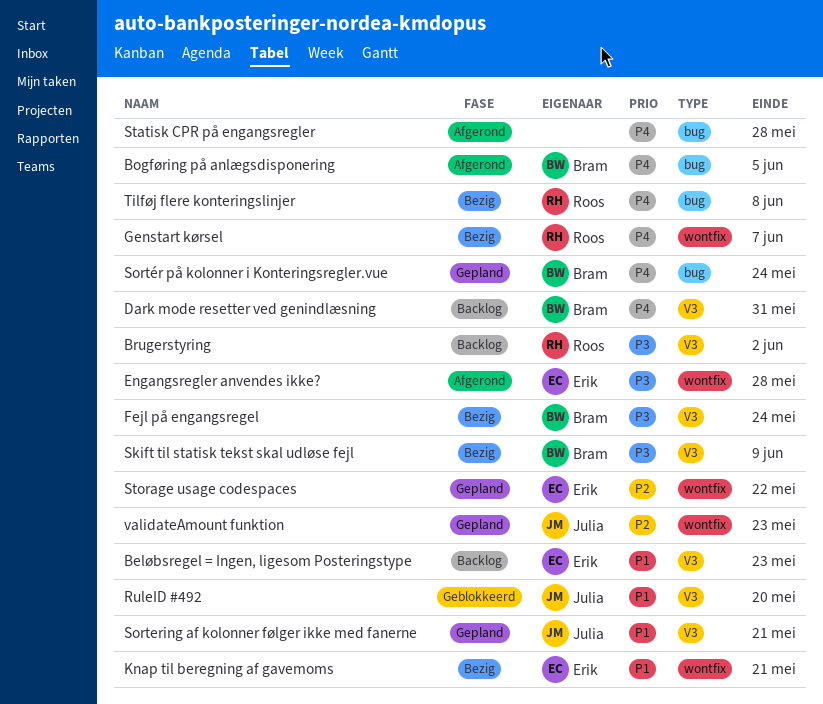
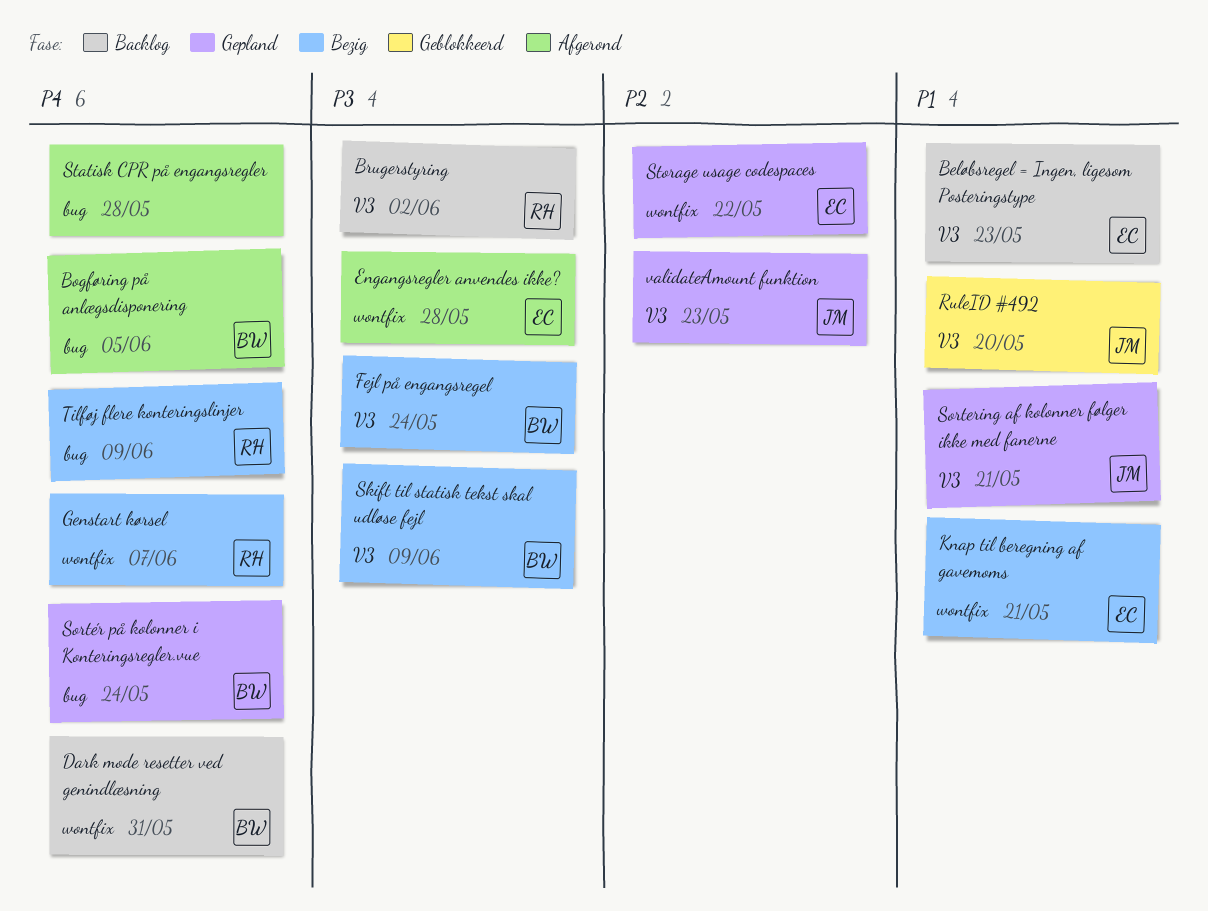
Dark mode resetter ved genindlæsning, label: V3 -> wontfix
Tilføj flere konteringslinjer, due: Jun 8 -> Jun 9
validateAmount funktion, label: wontfix -> V3

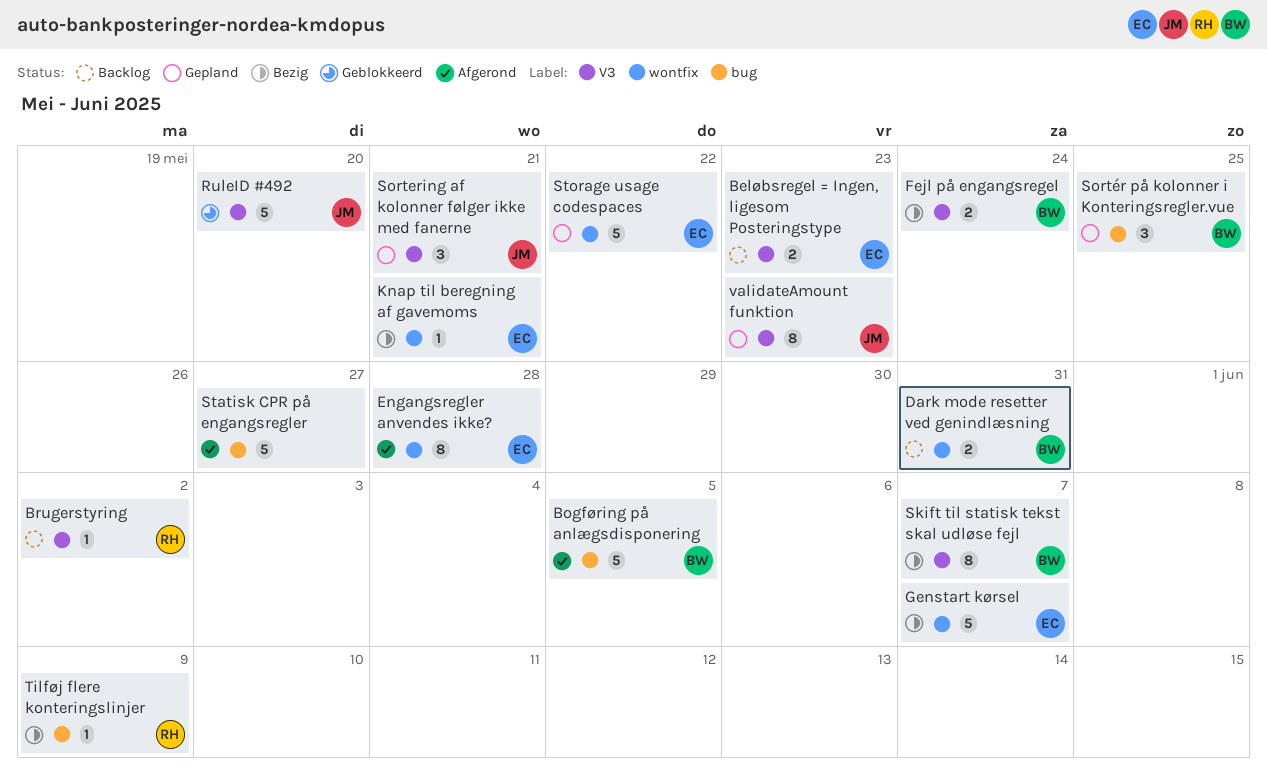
Genstart kørsel, owner: RH -> EC
Skift til statisk tekst skal udløse fejl, due: Jun 9 -> Jun 7
Sortér på kolonner i Konteringsregler.vue, due: May 24 -> May 25
Statisk CPR på engangsregler, due: May 28 -> May 27

